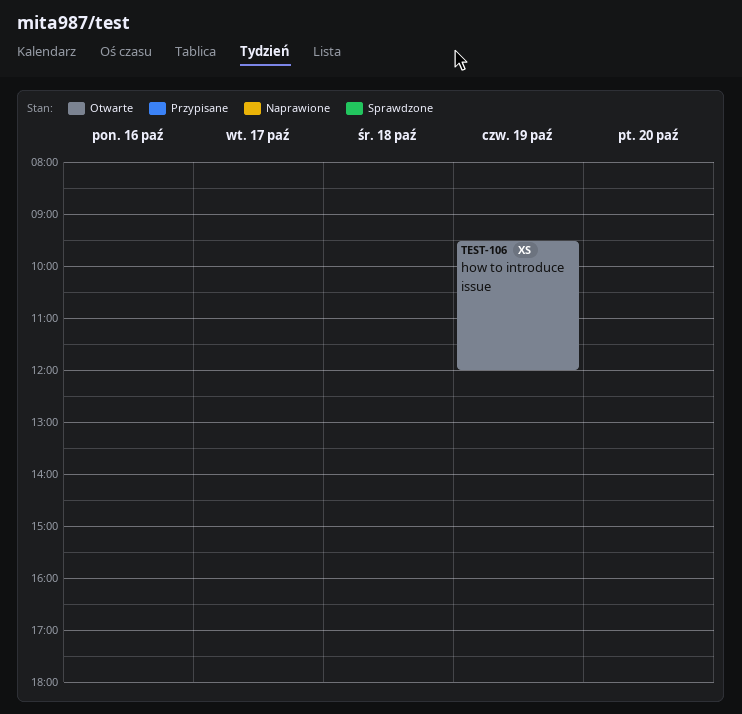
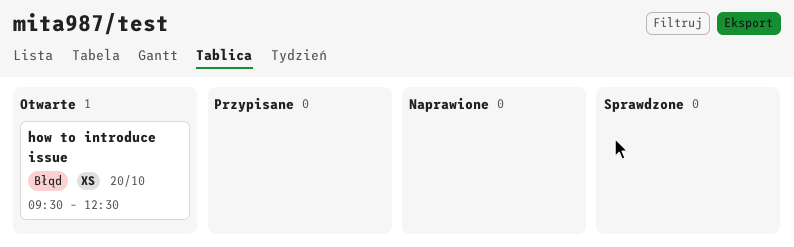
how to introduce issue, day: Oct 19 -> Oct 20
how to introduce issue, ends: 12:00 -> 12:30

